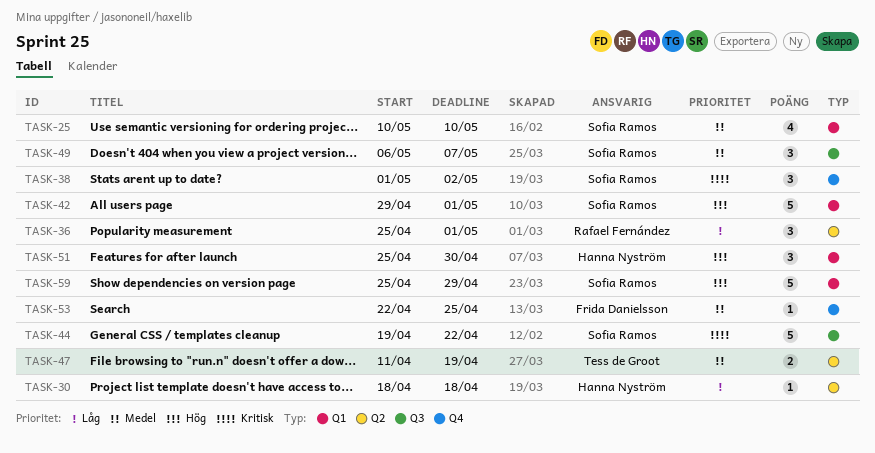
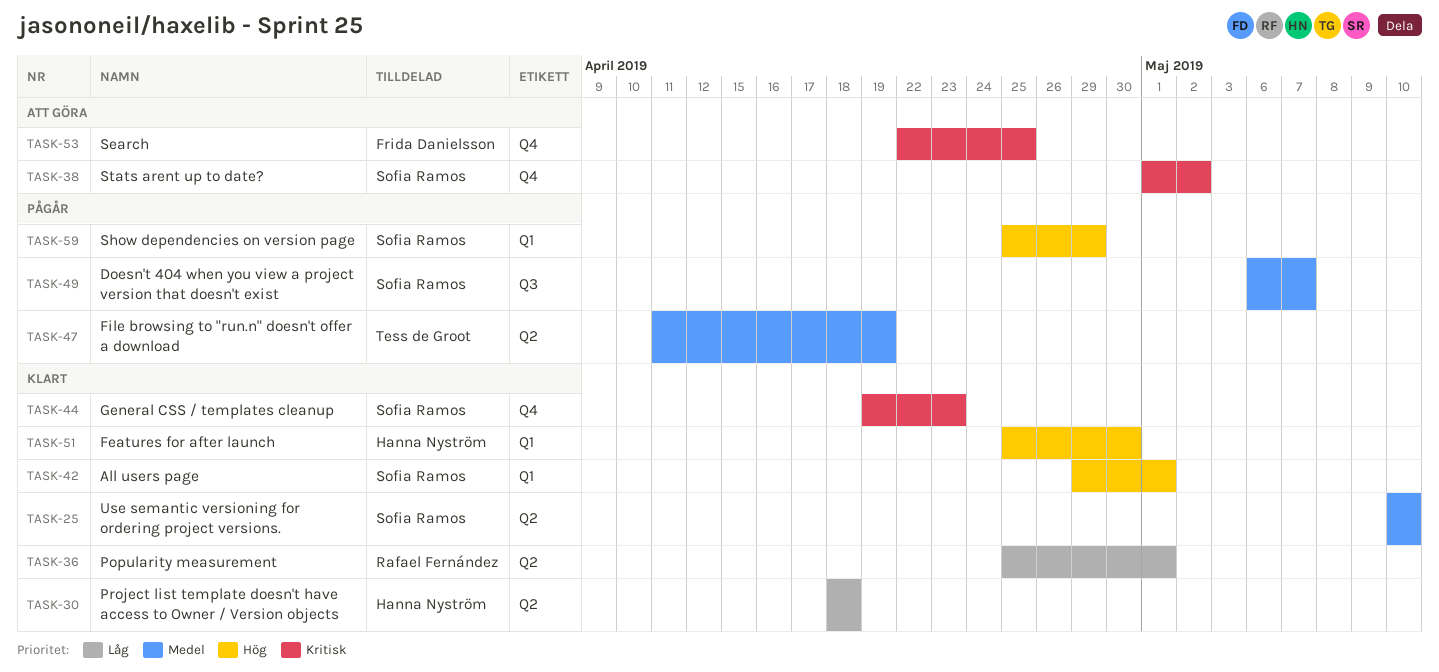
TASK-25, label: Q1 -> Q2
TASK-44, label: Q3 -> Q4
TASK-44, due: Apr 22 -> Apr 23
TASK-53, priority: Medel -> Kritisk

